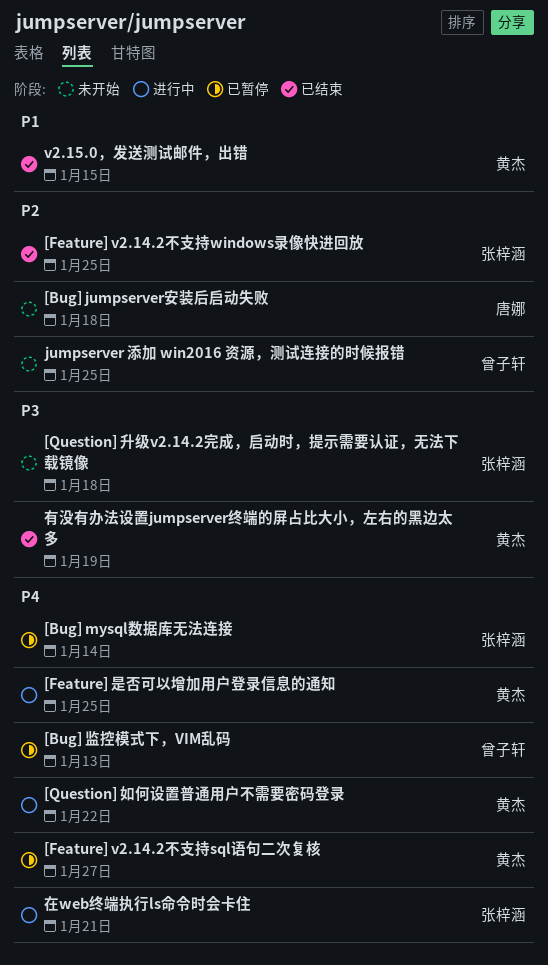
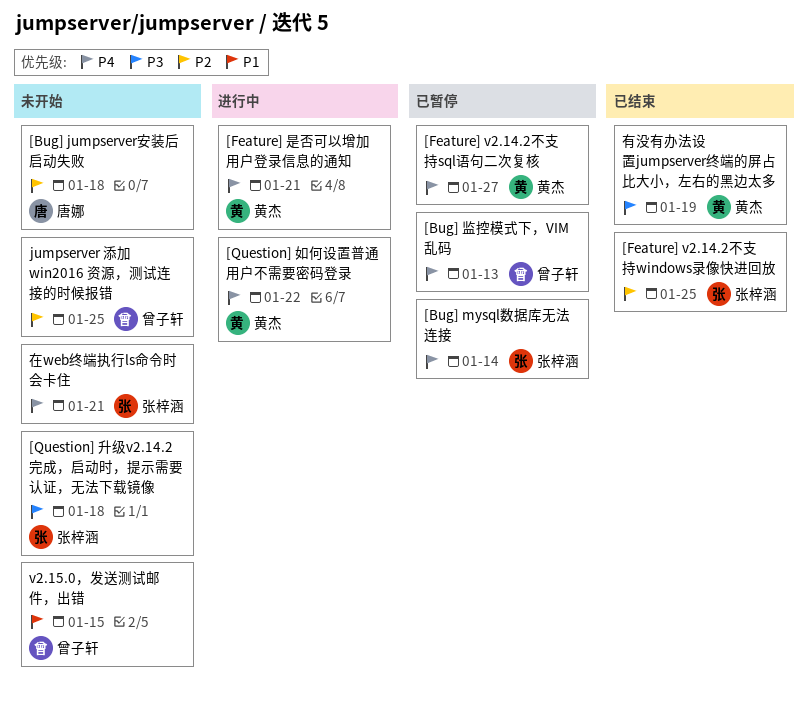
[Feature] 是否可以增加用户登录信息的通知, due: Jan 25 -> Jan 21
v2.15.0，发送测试邮件，出错, status: 已结束 -> 未开始
v2.15.0，发送测试邮件，出错, owner: 黄杰 -> 曾子轩
在web终端执行ls命令时会卡住, status: 进行中 -> 未开始

